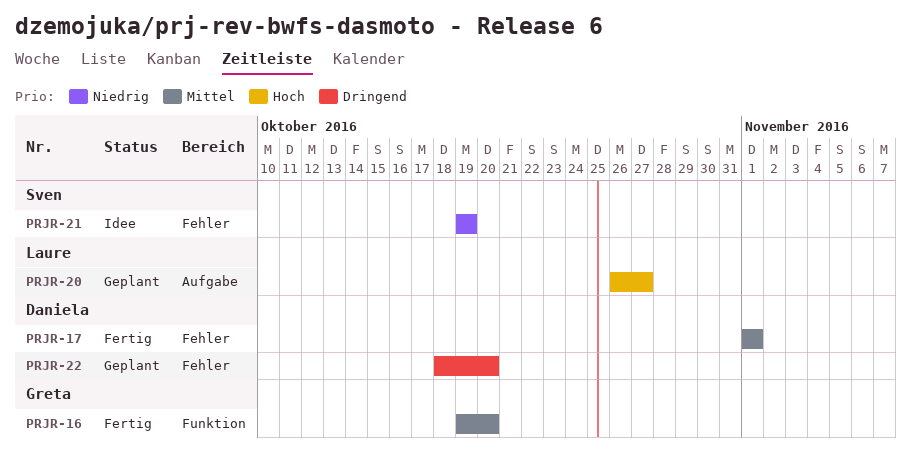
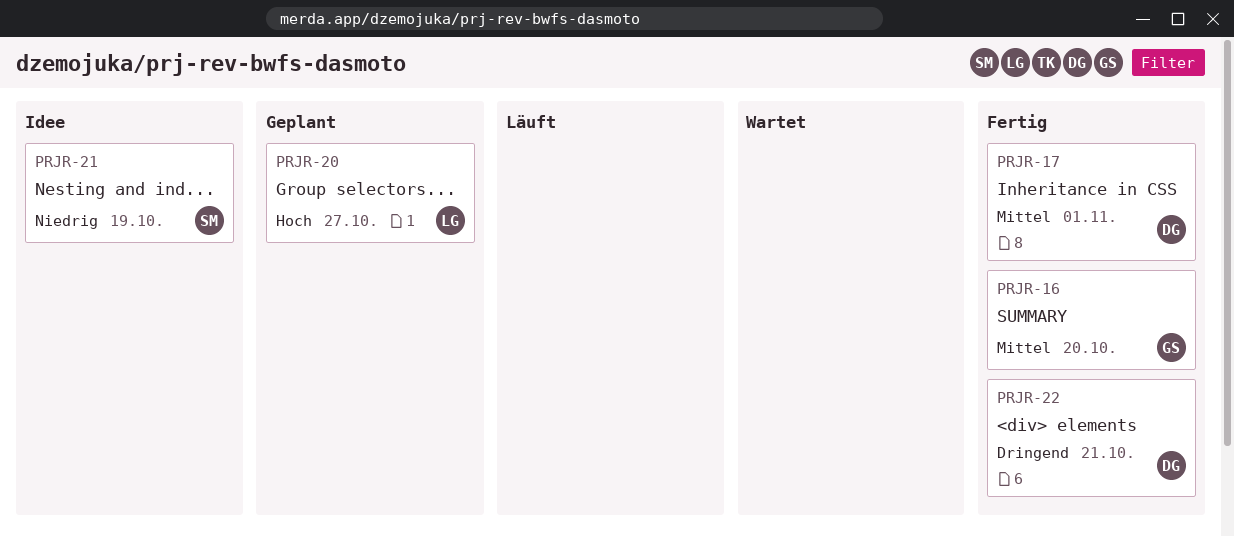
PRJR-22, status: Geplant -> Fertig
PRJR-22, due: Oct 20 -> Oct 21

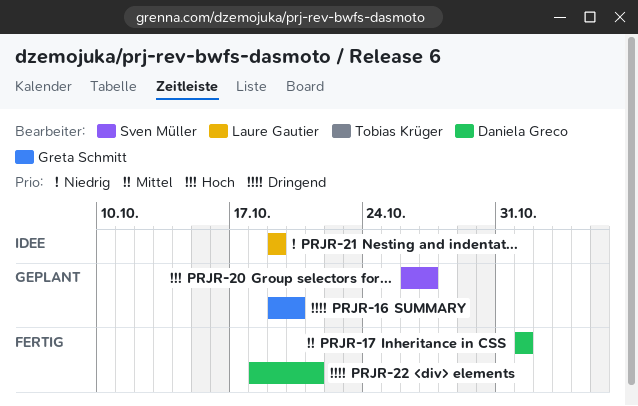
PRJR-16, status: Fertig -> Geplant
PRJR-16, priority: Mittel -> Dringend
PRJR-20, owner: Laure Gautier -> Sven Müller
PRJR-21, owner: Sven Müller -> Laure Gautier

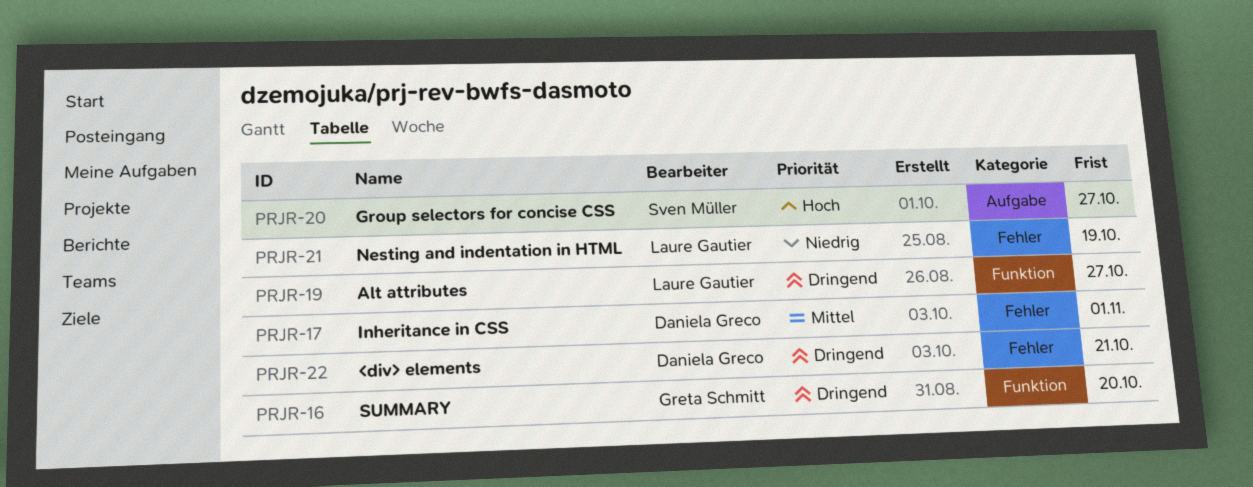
PRJR-19: none -> present

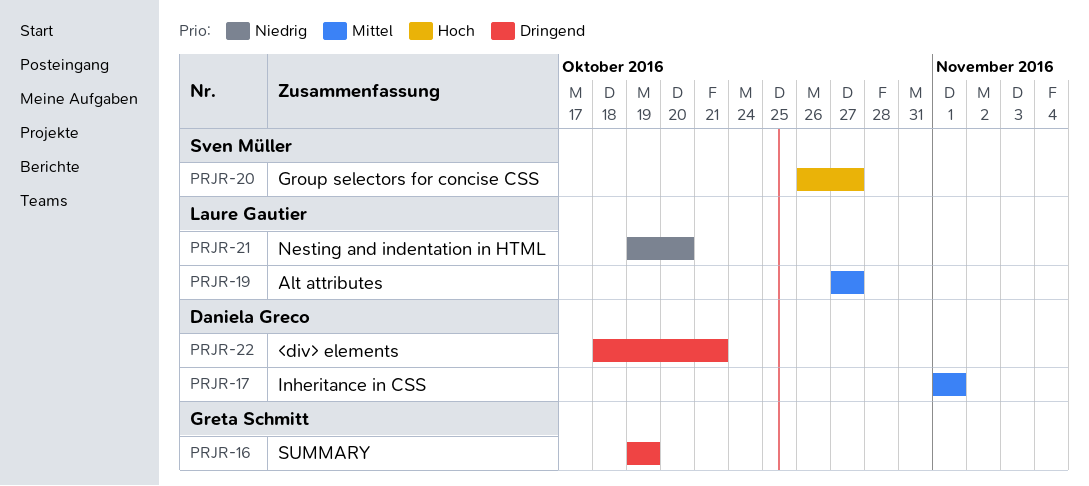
PRJR-16, due: Oct 20 -> Oct 19
PRJR-19, priority: Dringend -> Mittel
PRJR-21, due: Oct 19 -> Oct 20

